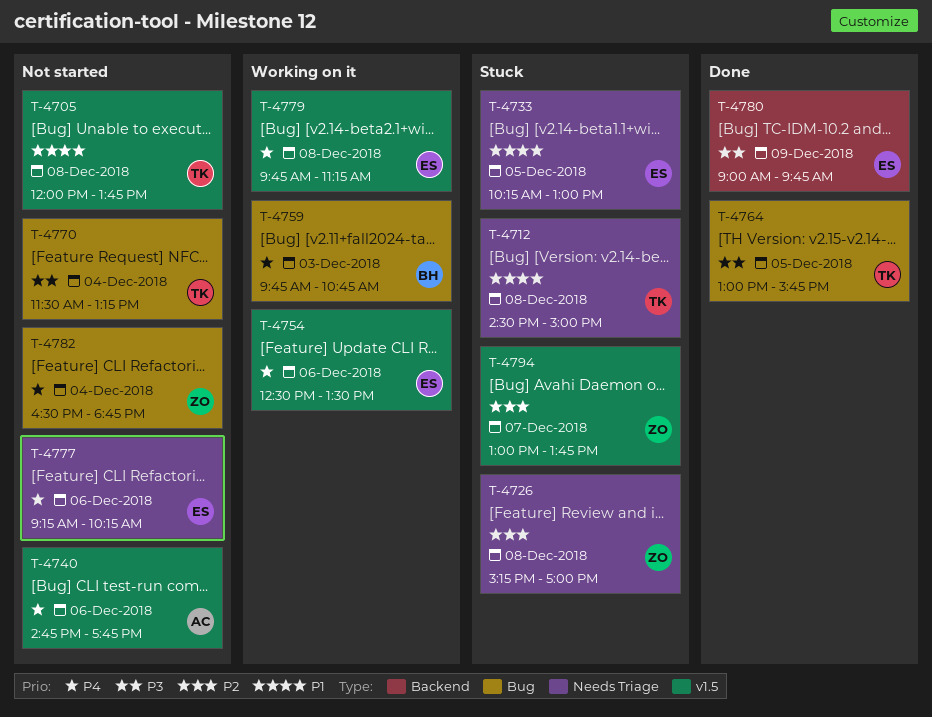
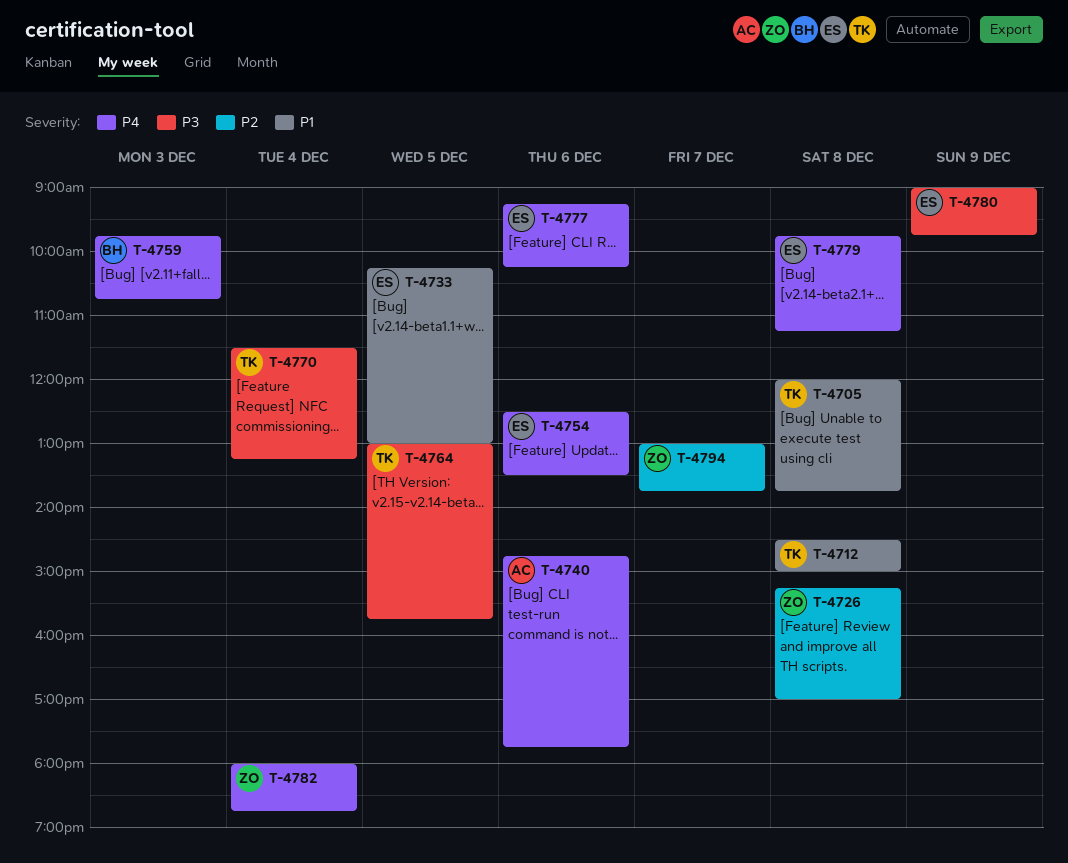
T-4782, begins: 16:30 -> 18:00

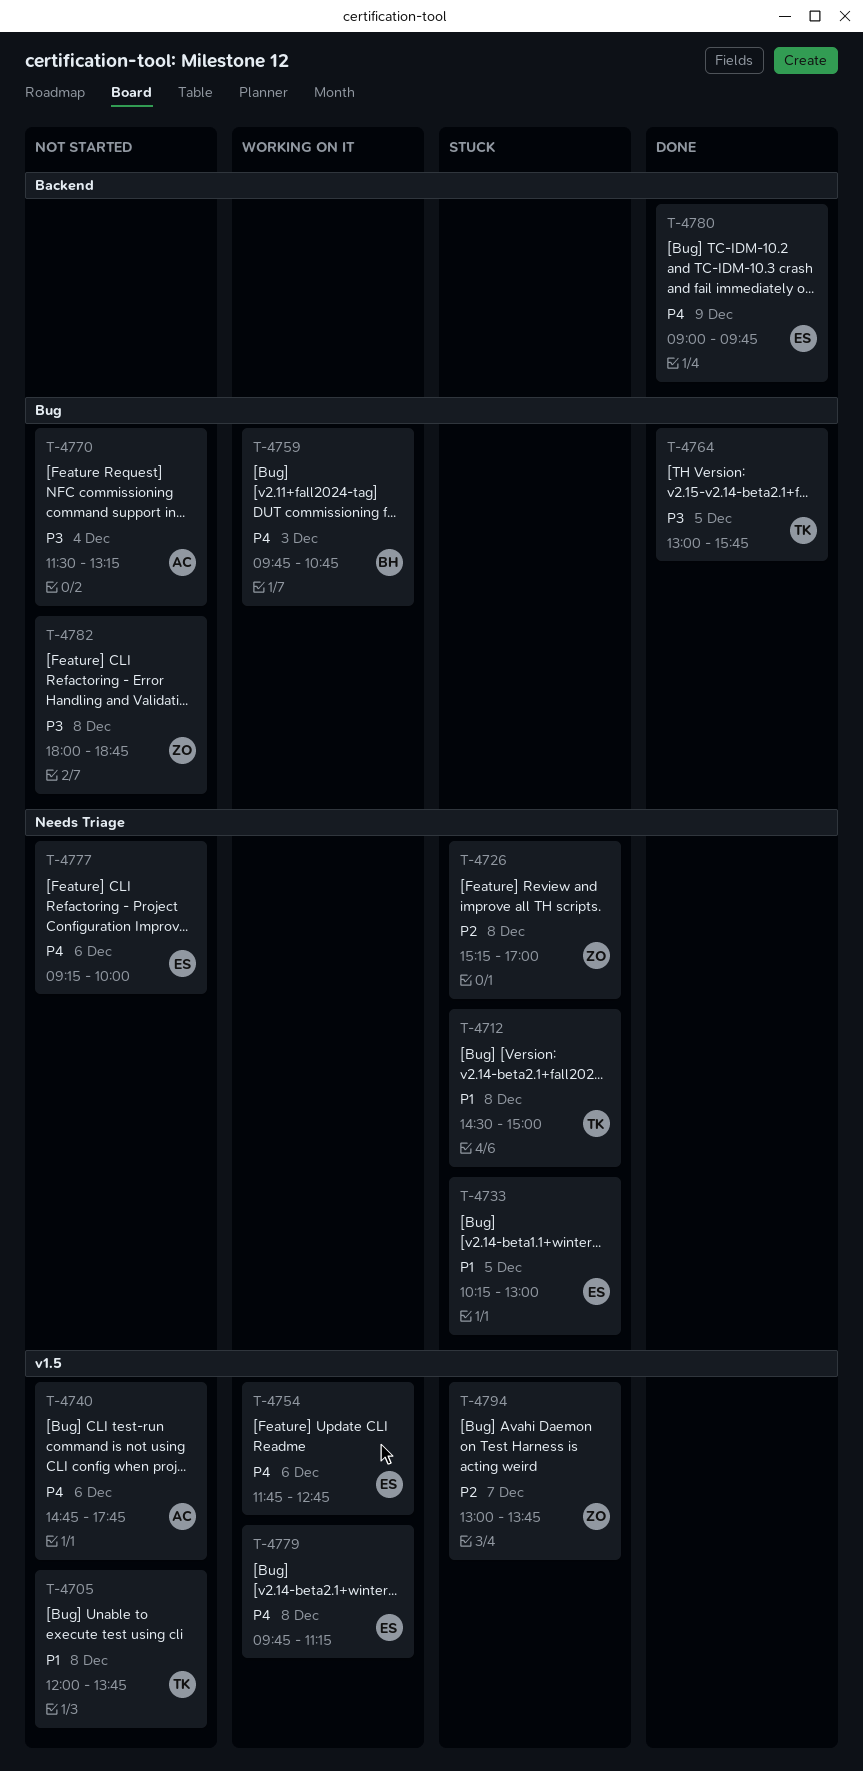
T-4754, begins: 12:30 -> 11:45
T-4754, ends: 13:30 -> 12:45
T-4770, owner: TK -> AC
T-4777, ends: 10:15 -> 10:00
T-4780, priority: P3 -> P4
T-4782, priority: P4 -> P3
T-4782, day: Dec 4 -> Dec 8

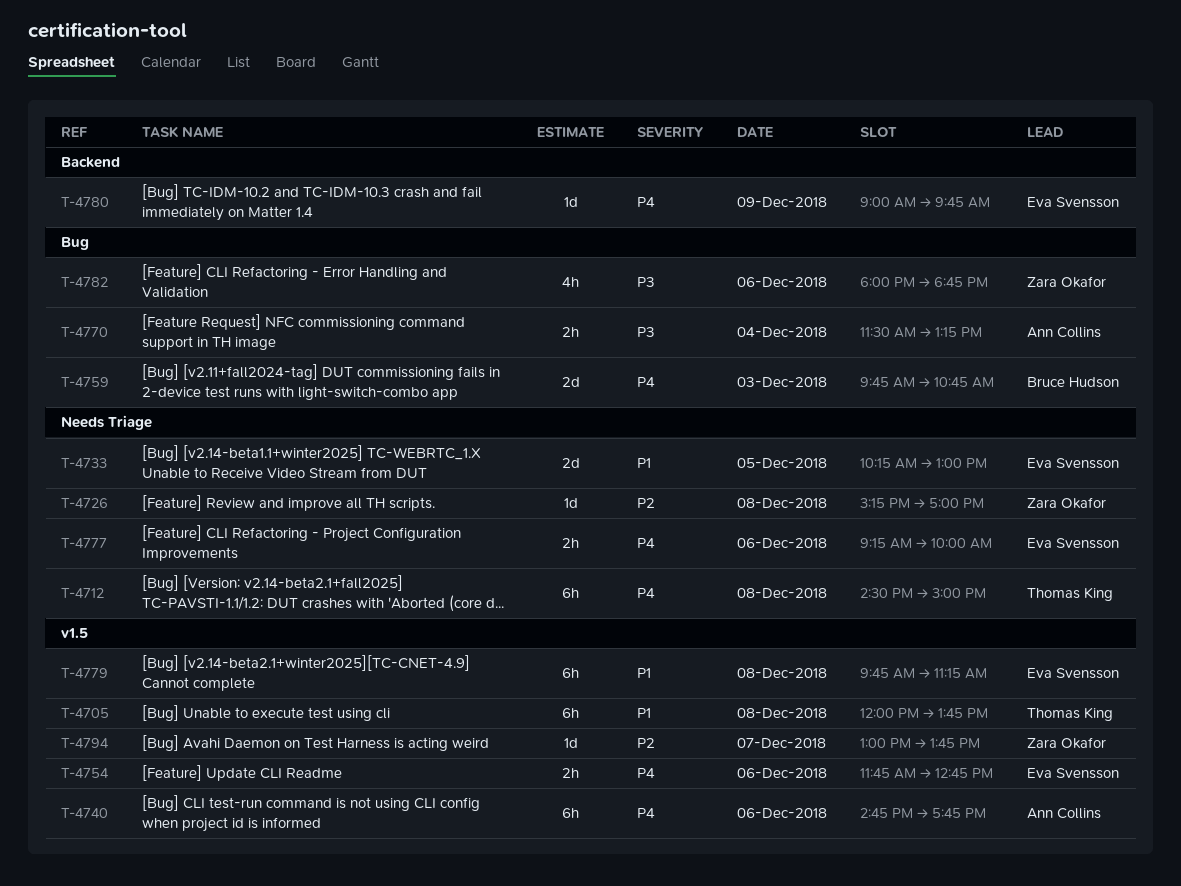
T-4712, priority: P1 -> P4
T-4764: present -> none
T-4779, priority: P4 -> P1
T-4782, day: Dec 8 -> Dec 6

